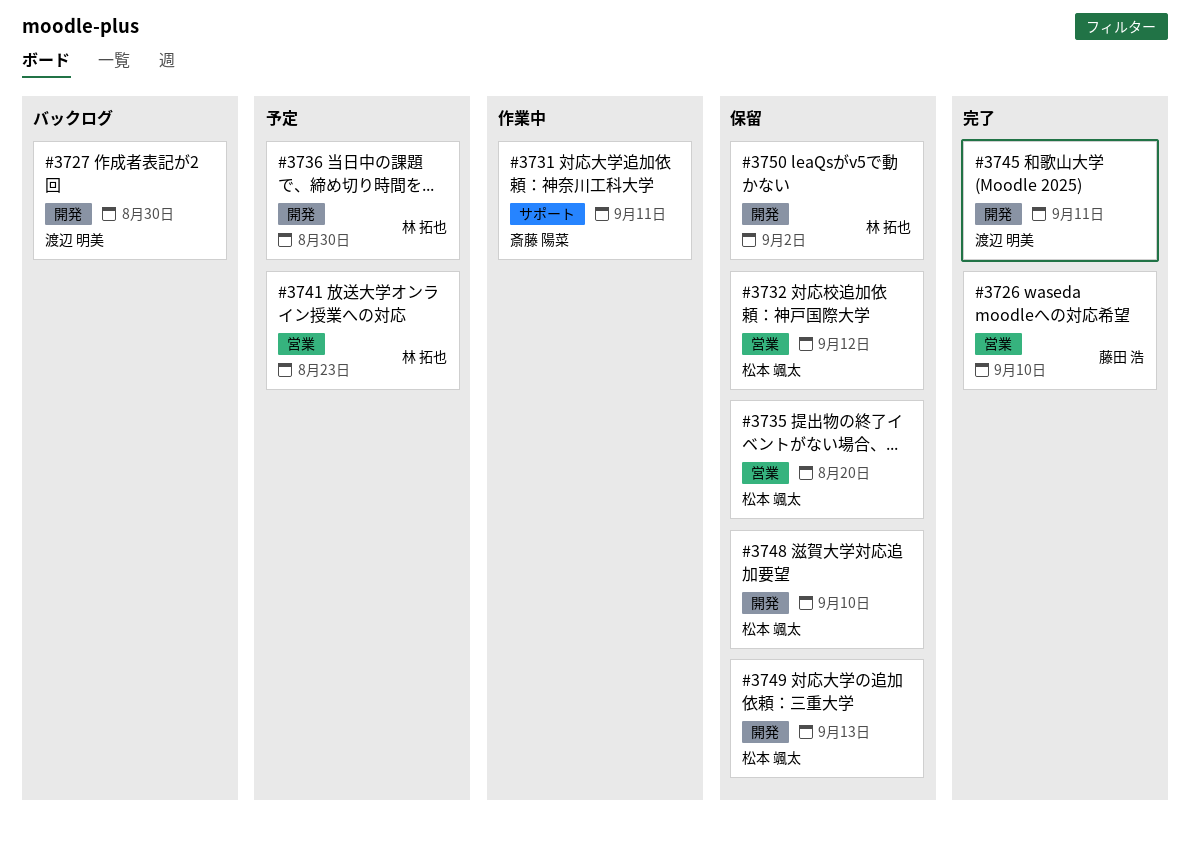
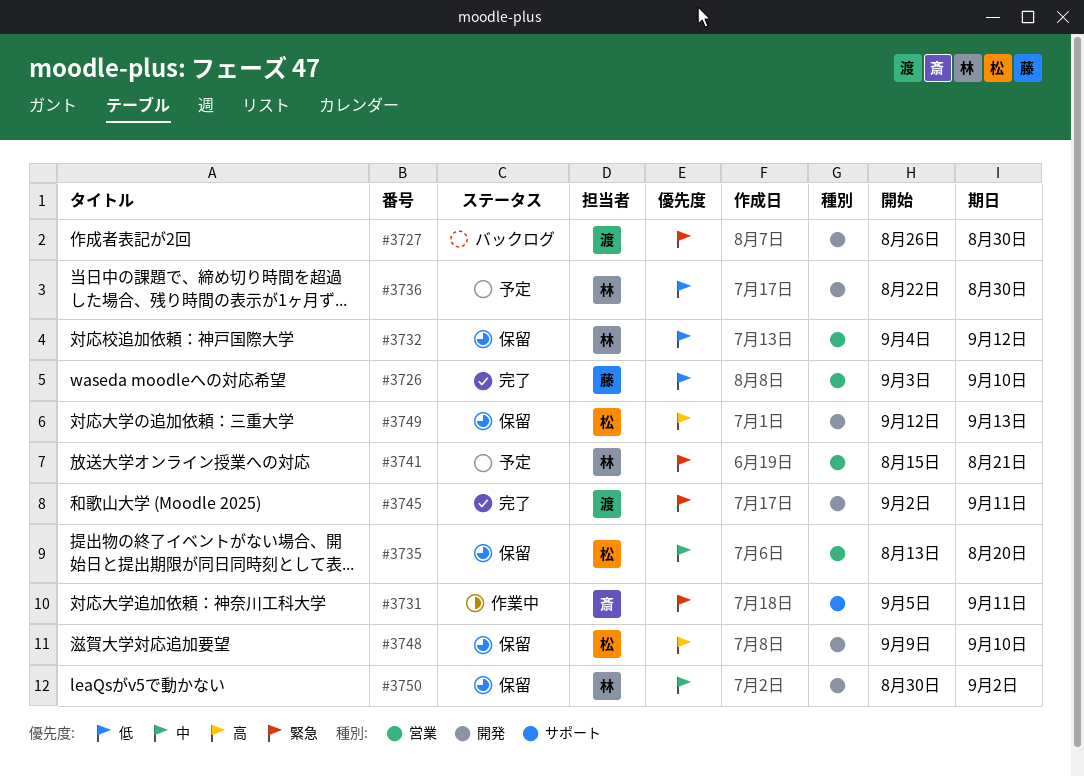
#3732, owner: 松本 颯太 -> 林 拓也
#3741, due: Aug 23 -> Aug 21

